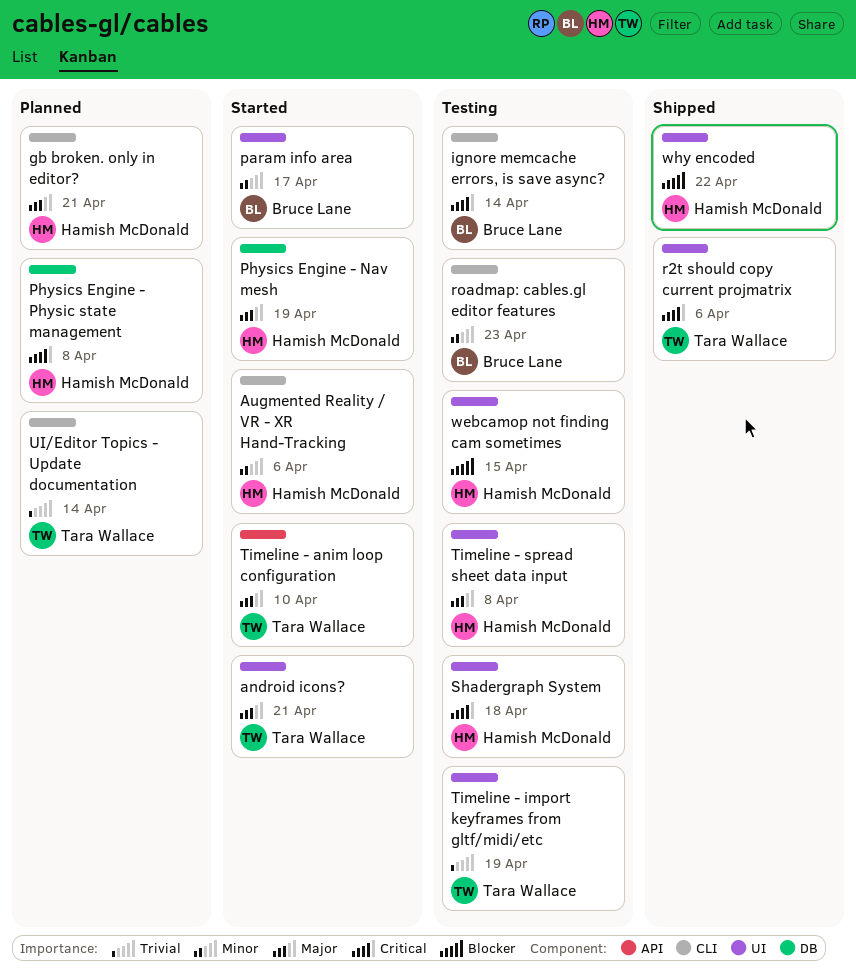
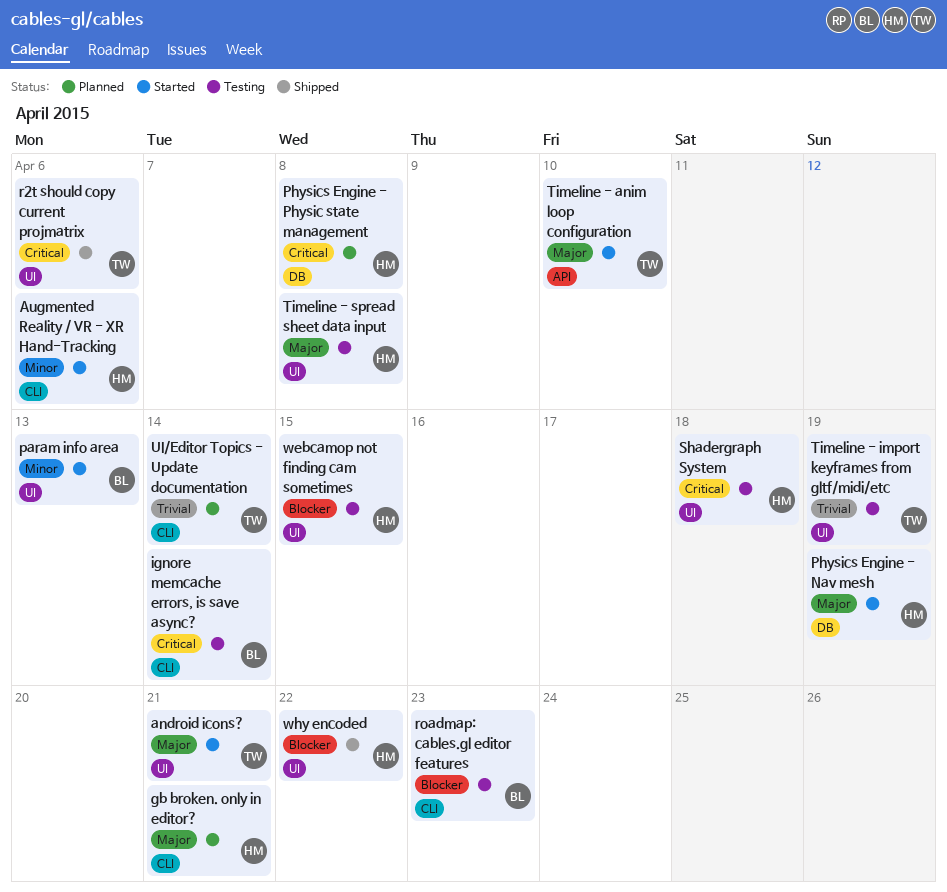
param info area, due: Apr 17 -> Apr 13
roadmap: cables.gl editor features, priority: Minor -> Blocker

